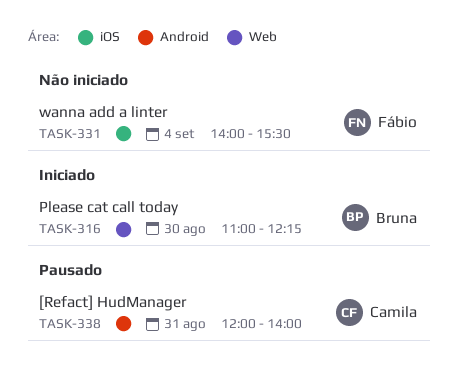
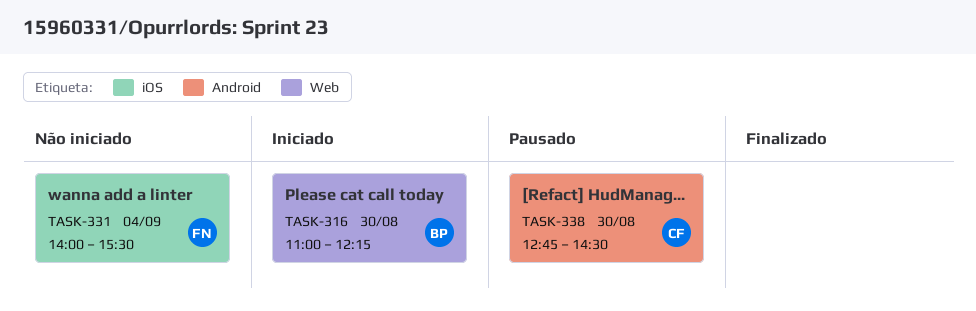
TASK-338, day: Aug 31 -> Aug 30
TASK-338, begins: 12:00 -> 12:45
TASK-338, ends: 14:00 -> 14:30

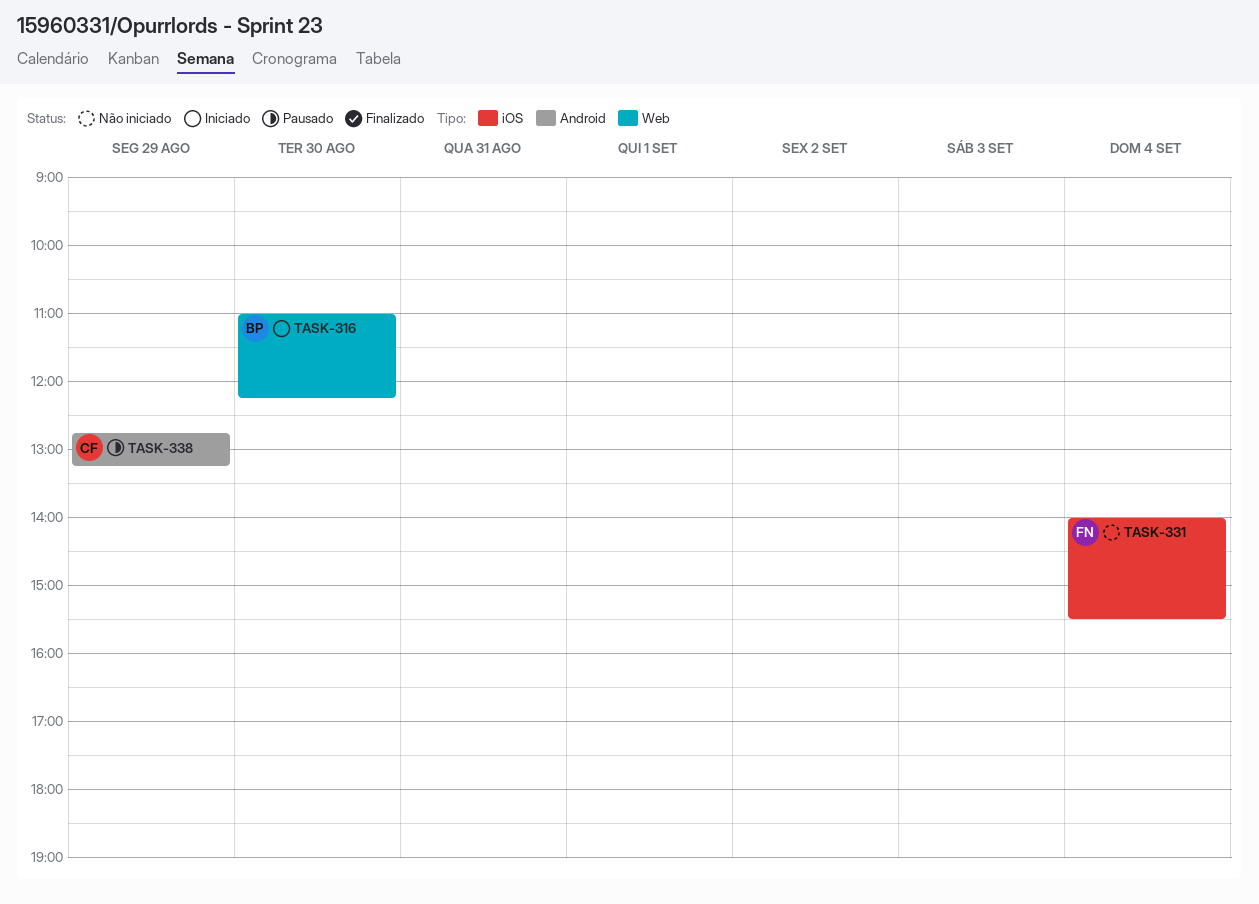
TASK-338, day: Aug 30 -> Aug 29
TASK-338, ends: 14:30 -> 13:15

